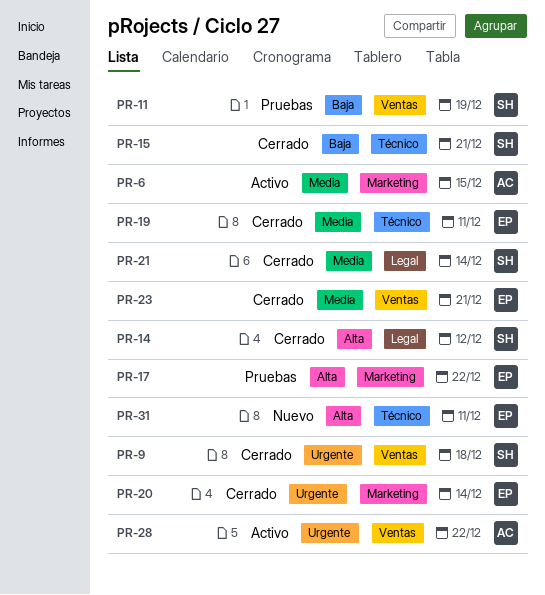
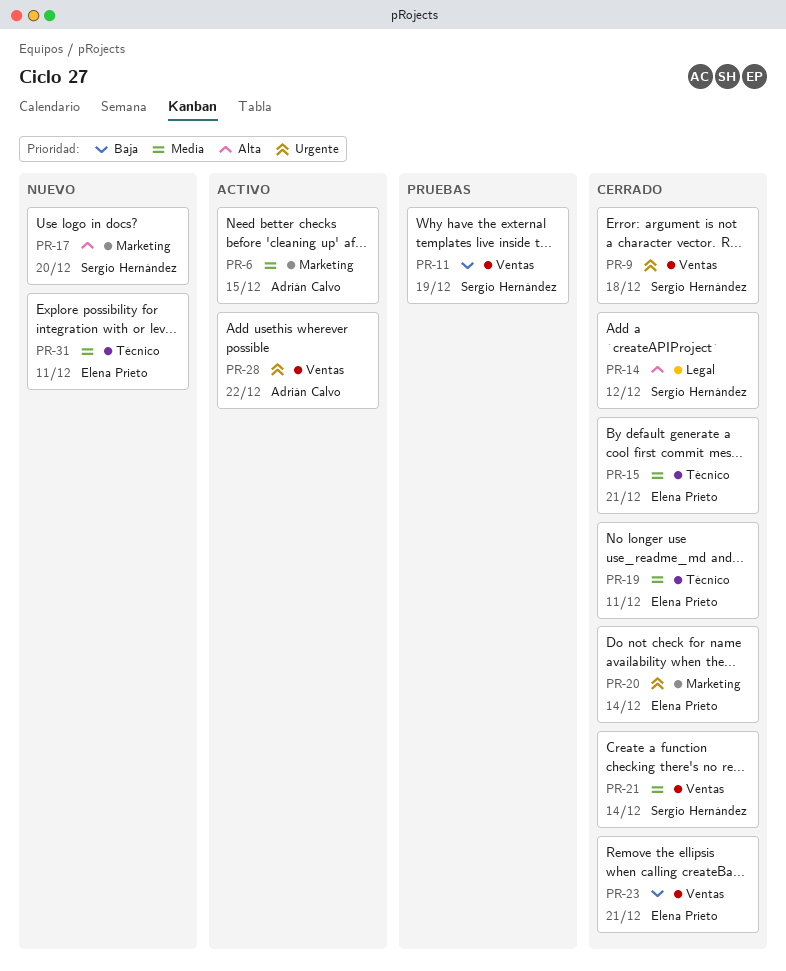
PR-15, owner: Sergio Hernández -> Elena Prieto
PR-15, priority: Baja -> Media
PR-17, status: Pruebas -> Nuevo
PR-17, owner: Elena Prieto -> Sergio Hernández
PR-17, due: Dec 22 -> Dec 20
PR-21, label: Legal -> Ventas
PR-23, priority: Media -> Baja
PR-31, priority: Alta -> Media

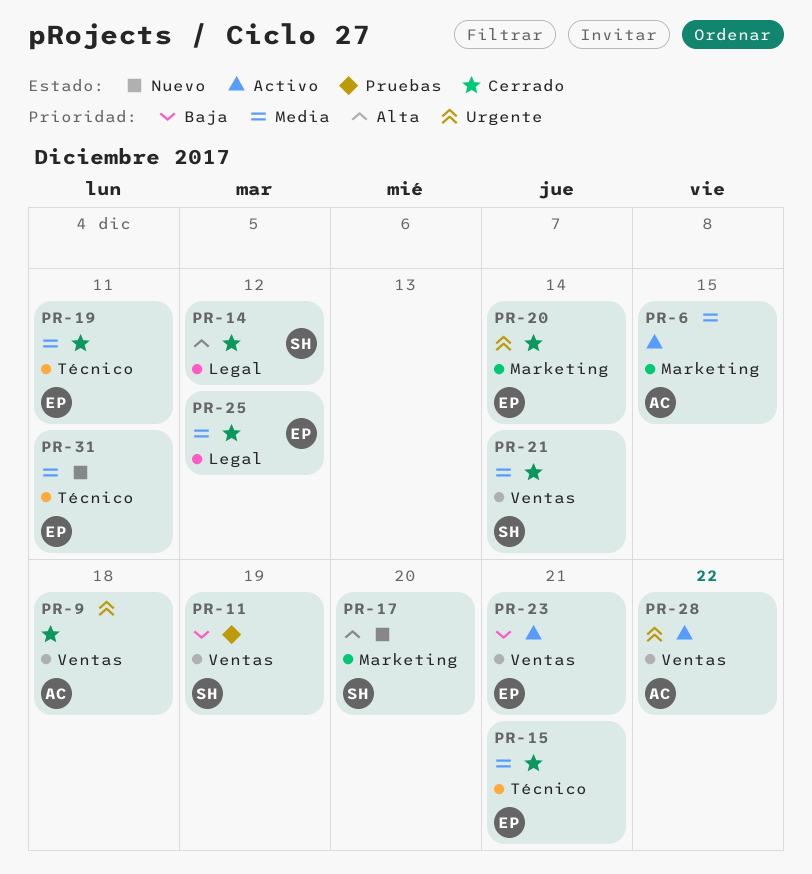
PR-9, owner: Sergio Hernández -> Adrián Calvo
PR-23, status: Cerrado -> Activo
PR-25: none -> present

